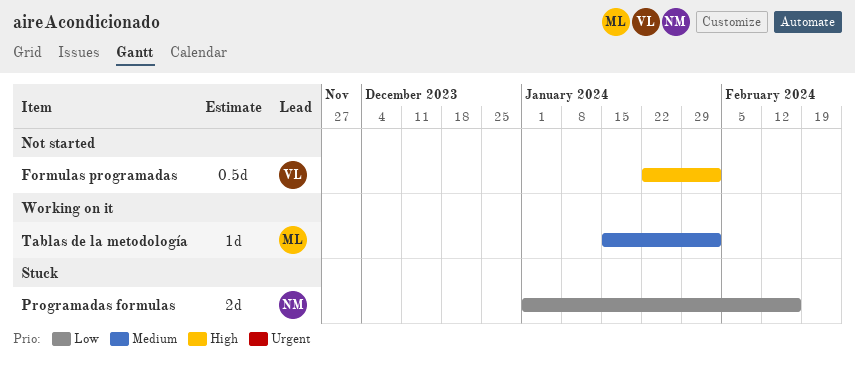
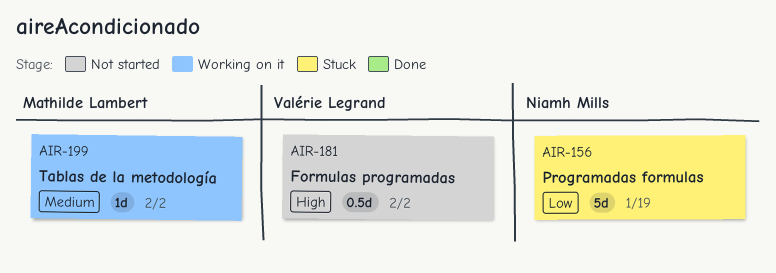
Programadas formulas, estimate: 2d -> 5d
Programadas formulas, due: Feb 16 -> Jan 19

